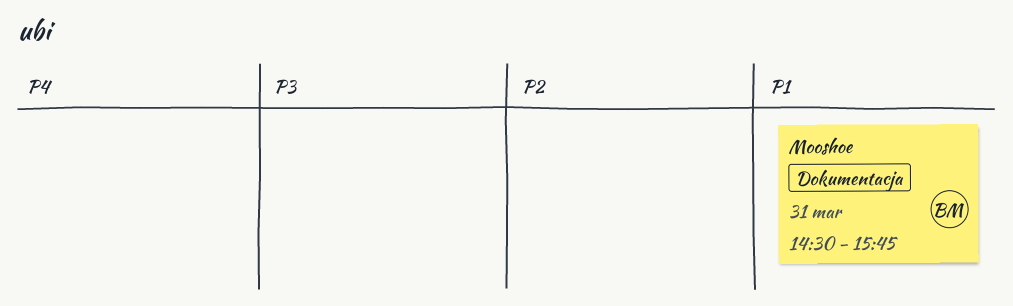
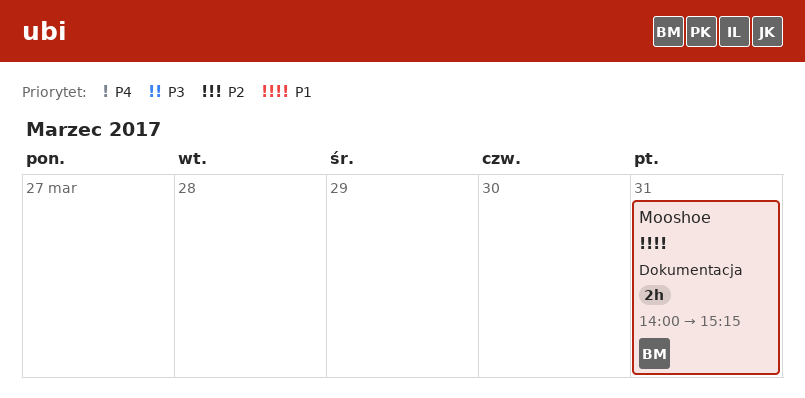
Mooshoe, begins: 14:30 -> 14:00
Mooshoe, ends: 15:45 -> 15:15

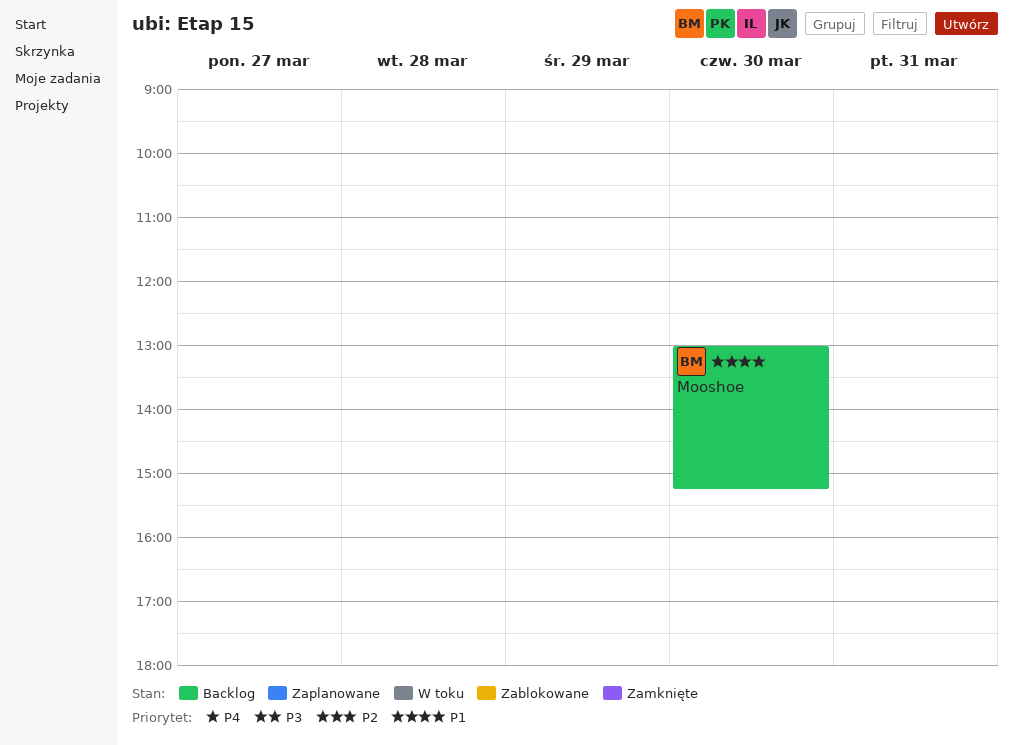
Mooshoe, day: Mar 31 -> Mar 30
Mooshoe, begins: 14:00 -> 13:00

